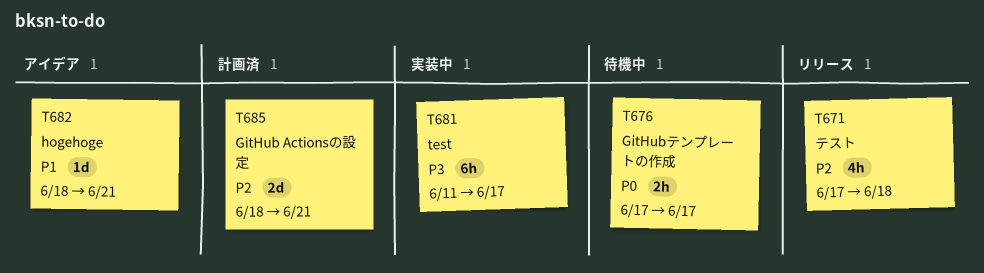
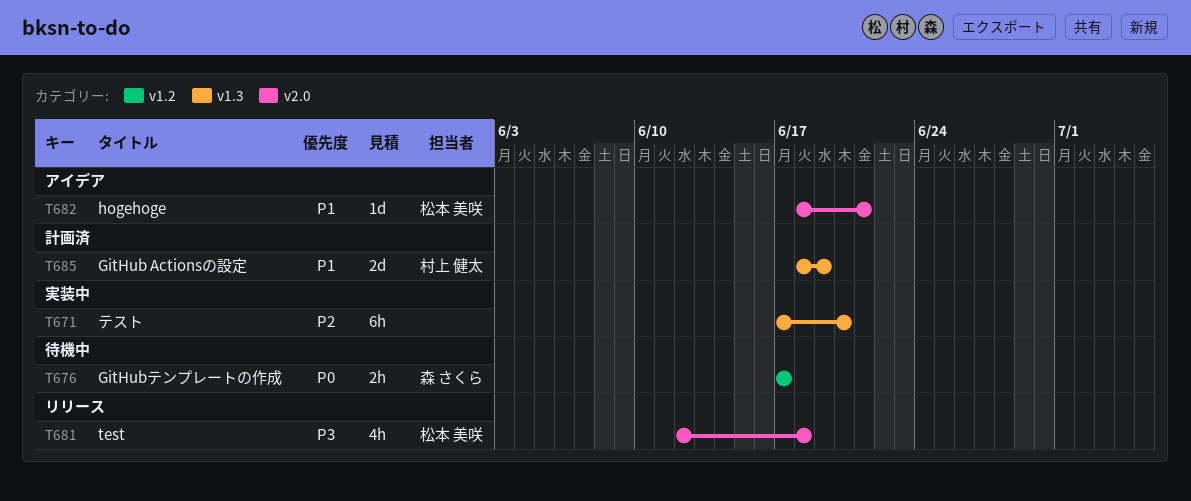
T671, status: リリース -> 実装中
T671, estimate: 4h -> 6h
T671, due: Jun 18 -> Jun 20
T681, status: 実装中 -> リリース
T681, estimate: 6h -> 4h
T681, start: Jun 11 -> Jun 12
T681, due: Jun 17 -> Jun 18
T685, priority: P2 -> P1
T685, due: Jun 21 -> Jun 19

